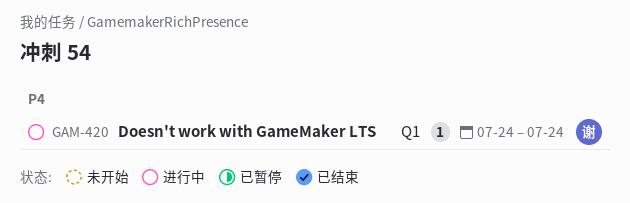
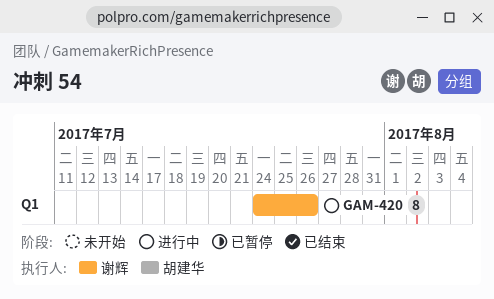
GAM-420, estimate: 1 -> 8
GAM-420, due: Jul 24 -> Jul 26

